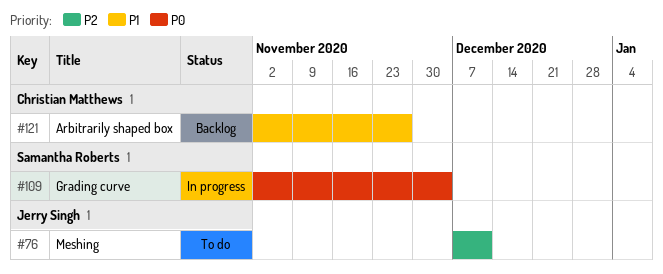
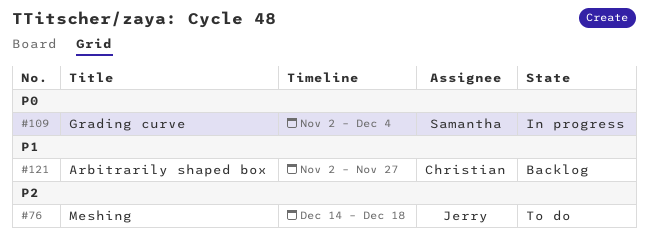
#76, start: Dec 7 -> Dec 14
#76, due: Dec 11 -> Dec 18

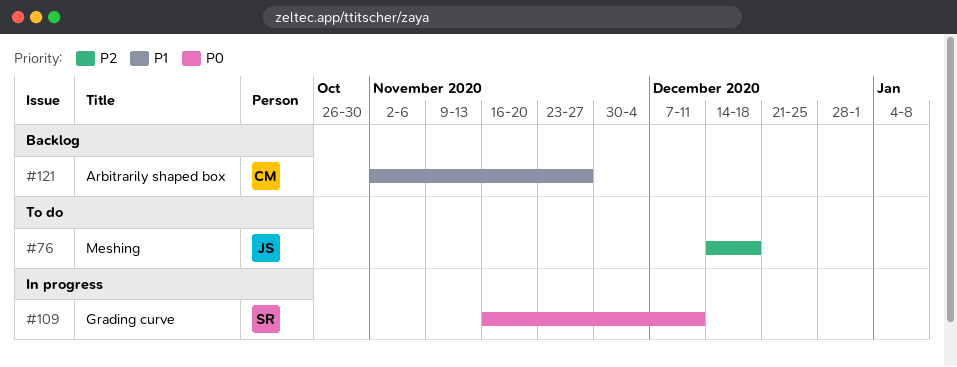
#109, start: Nov 2 -> Nov 16
#109, due: Dec 4 -> Dec 11

